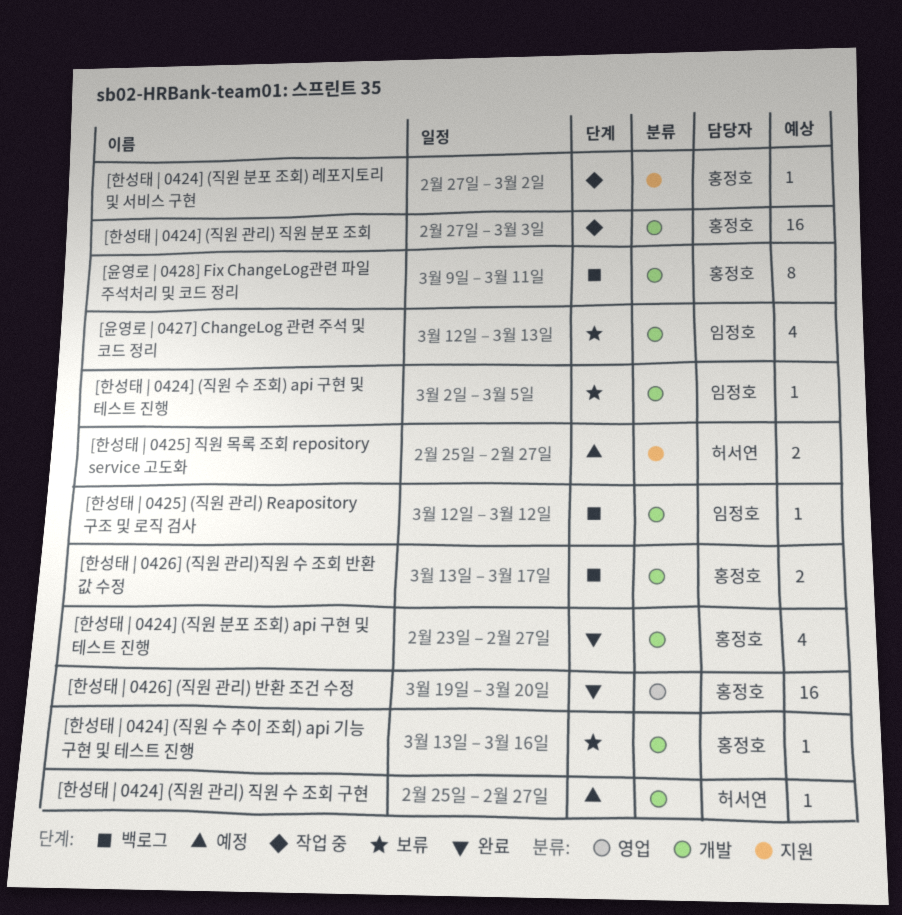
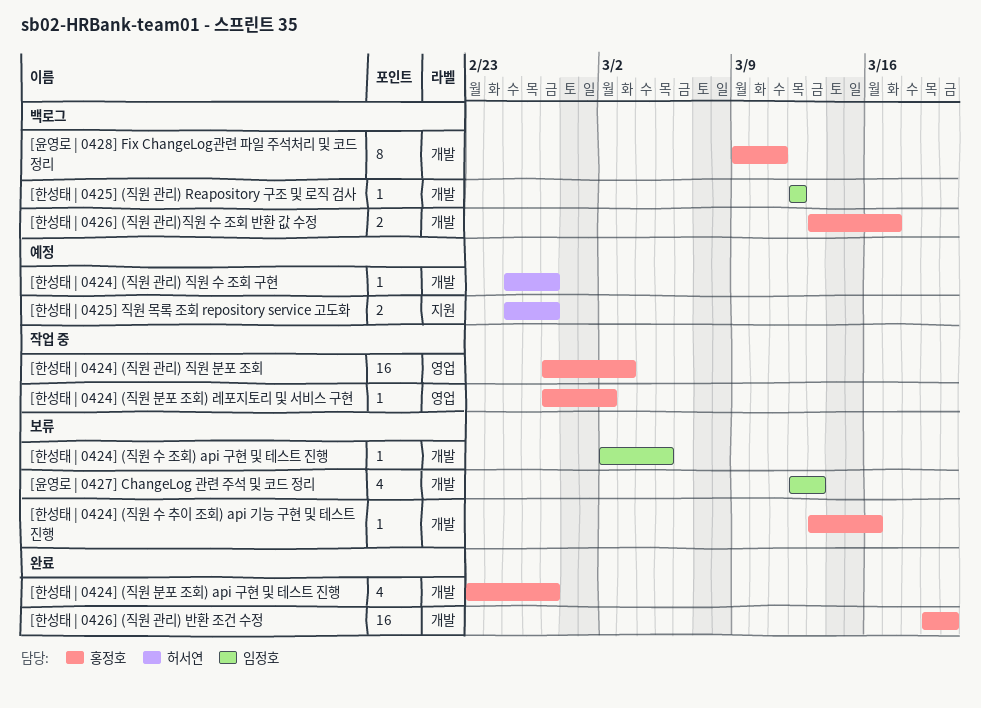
[한성태 | 0424] (직원 관리) 직원 분포 조회, label: 개발 -> 영업
[한성태 | 0424] (직원 분포 조회) 레포지토리 및 서비스 구현, label: 지원 -> 영업
[한성태 | 0426] (직원 관리) 반환 조건 수정, label: 영업 -> 개발

